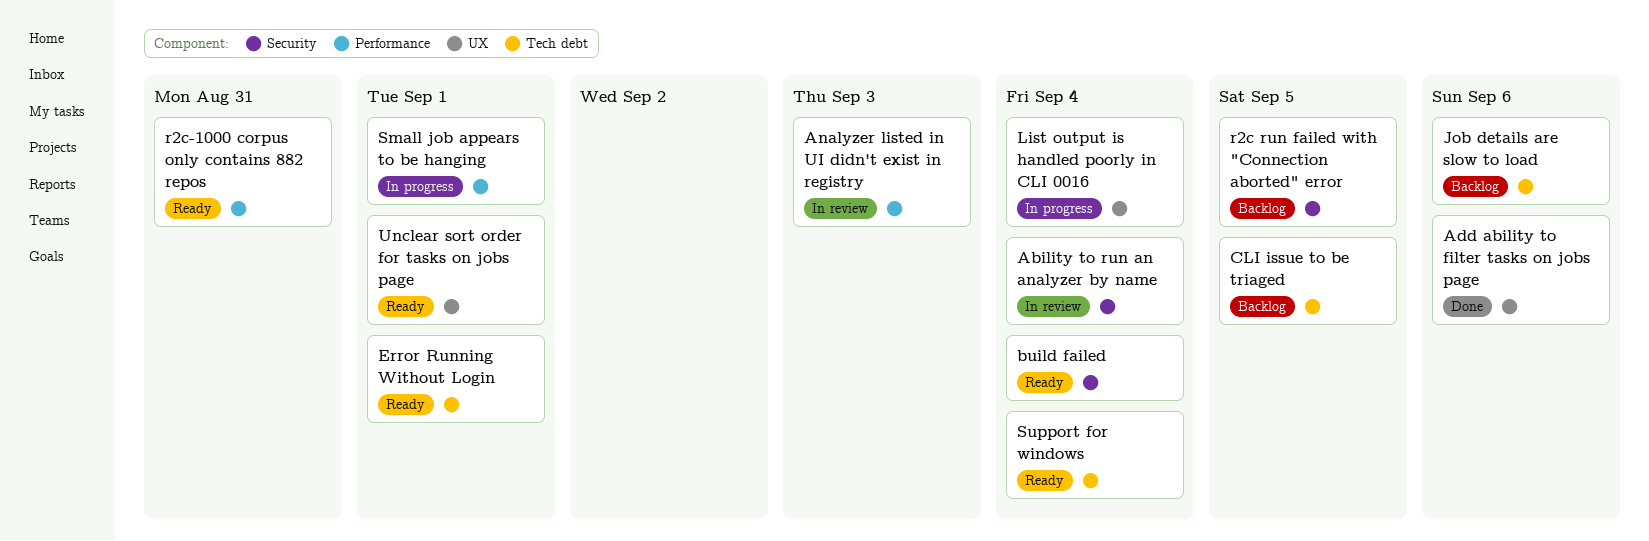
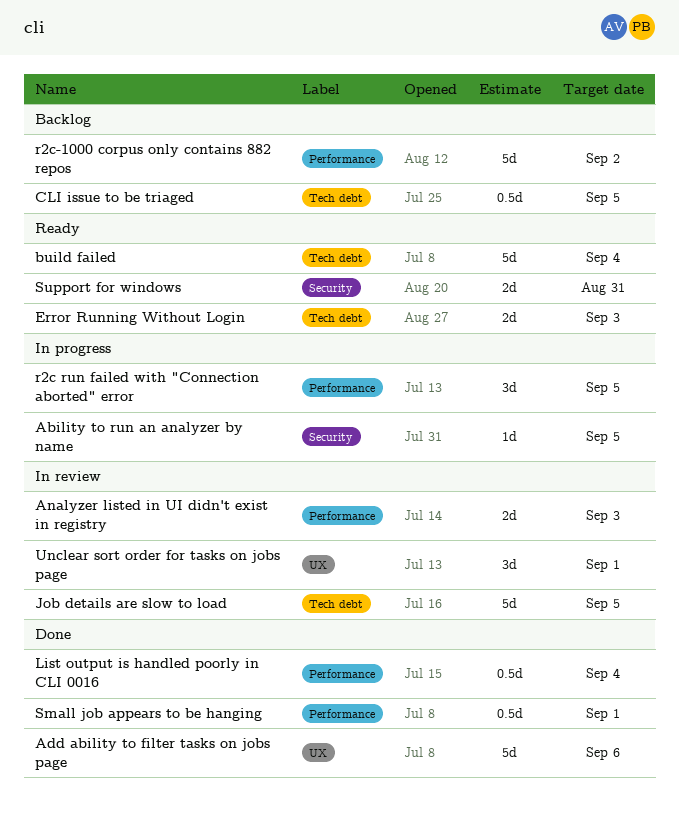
Ability to run an analyzer by name, status: In review -> In progress
Ability to run an analyzer by name, due: Sep 4 -> Sep 5
build failed, label: Security -> Tech debt
Error Running Without Login, due: Sep 1 -> Sep 3
Job details are slow to load, status: Backlog -> In review
Job details are slow to load, due: Sep 6 -> Sep 5
List output is handled poorly in CLI 0016, status: In progress -> Done
List output is handled poorly in CLI 0016, label: UX -> Performance
r2c run failed with "Connection aborted" error, status: Backlog -> In progress
r2c run failed with "Connection aborted" error, label: Security -> Performance
r2c-1000 corpus only contains 882 repos, status: Ready -> Backlog
r2c-1000 corpus only contains 882 repos, due: Aug 31 -> Sep 2
Small job appears to be hanging, status: In progress -> Done
Support for windows, label: Tech debt -> Security
Support for windows, due: Sep 4 -> Aug 31
Unclear sort order for tasks on jobs page, status: Ready -> In review

